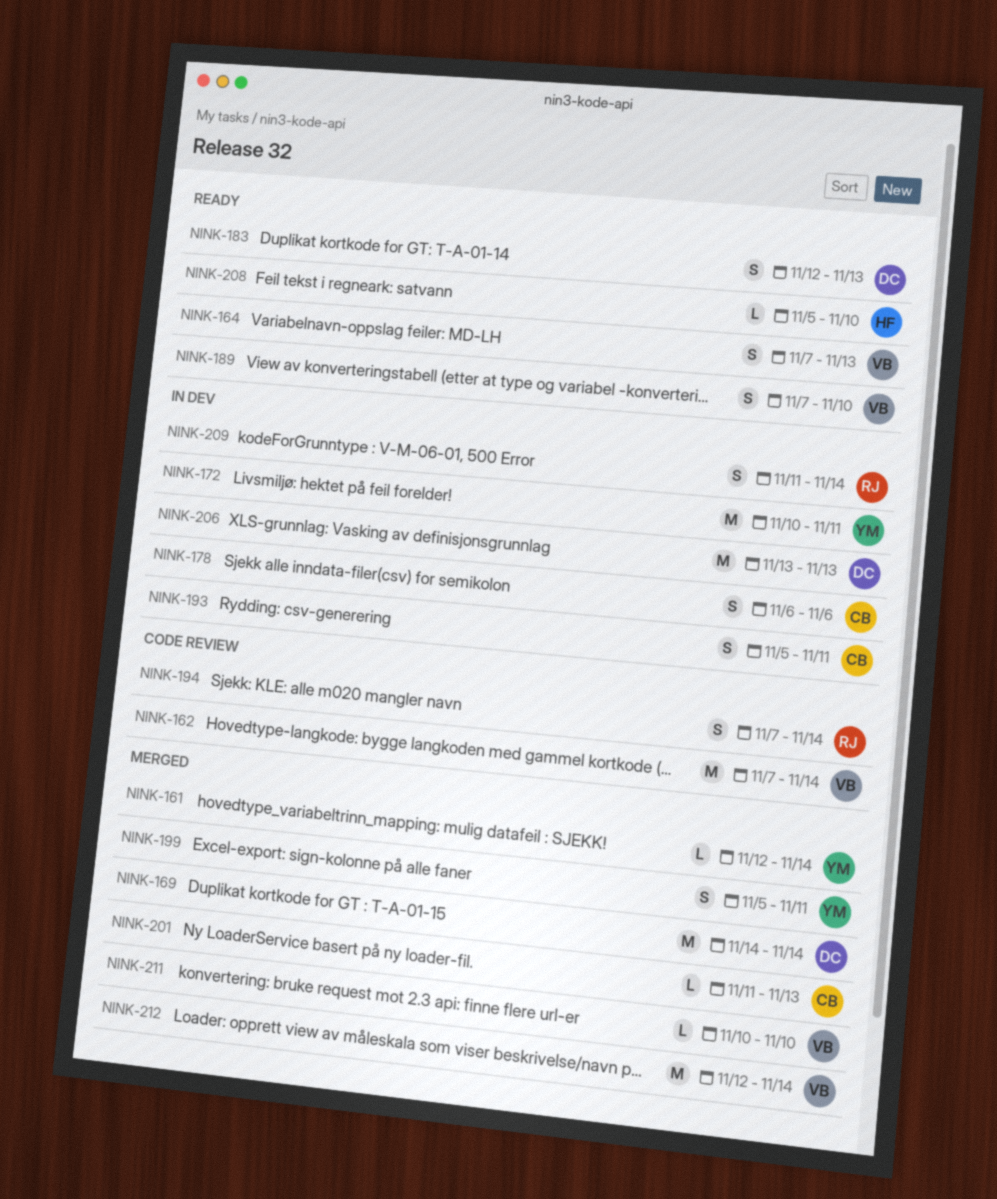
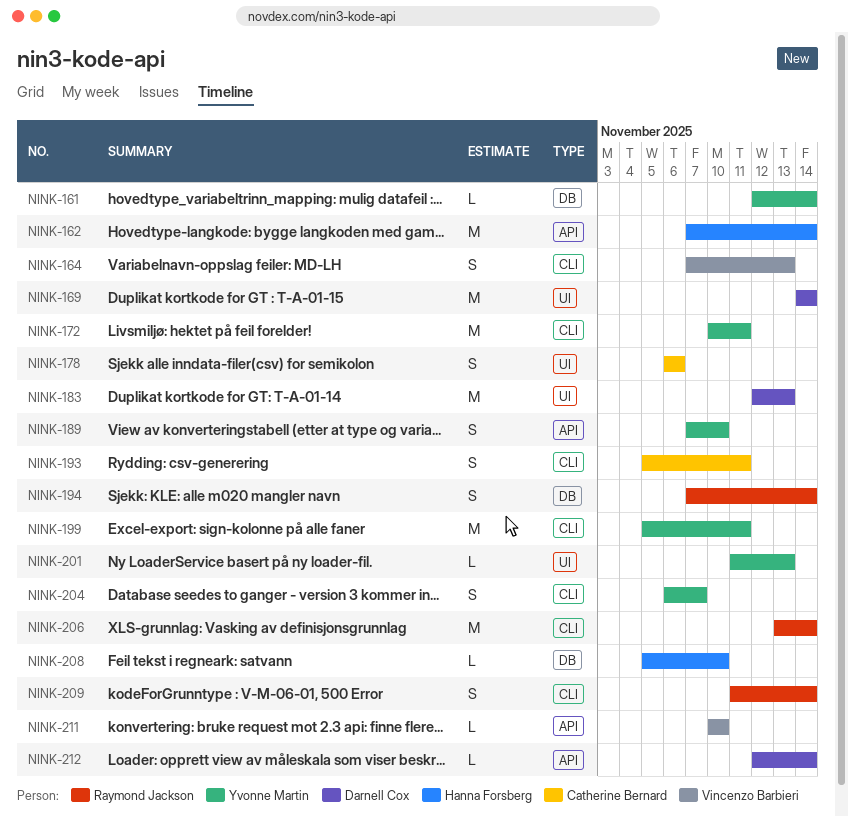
NINK-162, owner: Vincenzo Barbieri -> Hanna Forsberg
NINK-183, estimate: S -> M
NINK-189, owner: Vincenzo Barbieri -> Yvonne Martin
NINK-199, estimate: S -> M
NINK-201, owner: Catherine Bernard -> Yvonne Martin
NINK-204: none -> present
NINK-206, owner: Darnell Cox -> Raymond Jackson
NINK-206, due: Nov 13 -> Nov 14
NINK-212, owner: Vincenzo Barbieri -> Darnell Cox
NINK-212, estimate: M -> L

